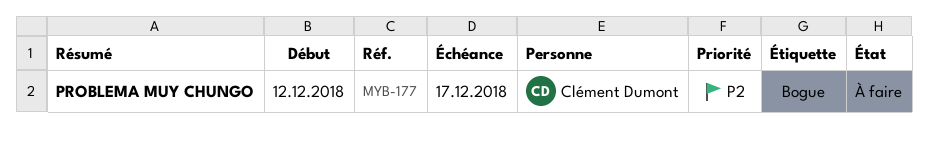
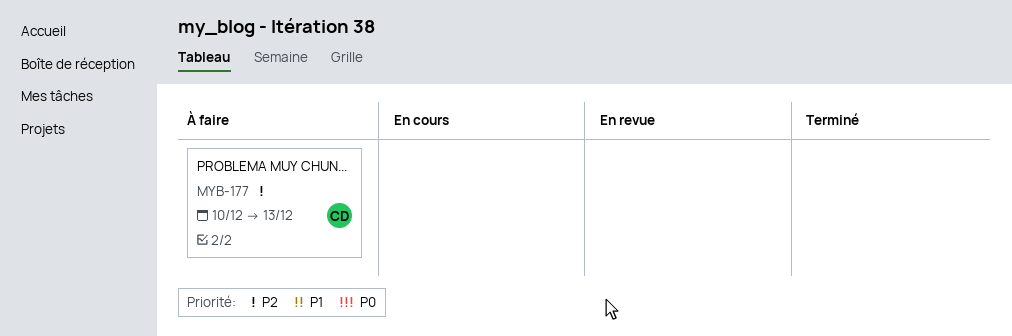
MYB-177, start: Dec 12 -> Dec 10
MYB-177, due: Dec 17 -> Dec 13

